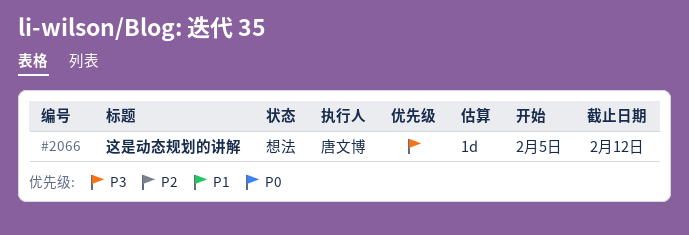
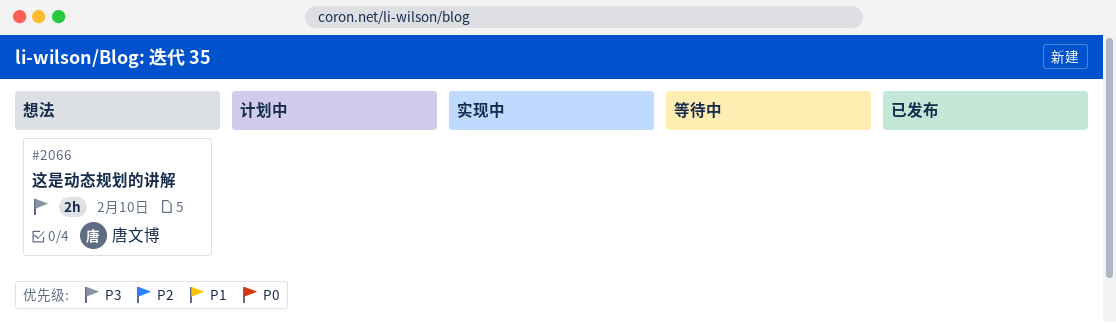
#2066, estimate: 1d -> 2h
#2066, due: Feb 12 -> Feb 10

